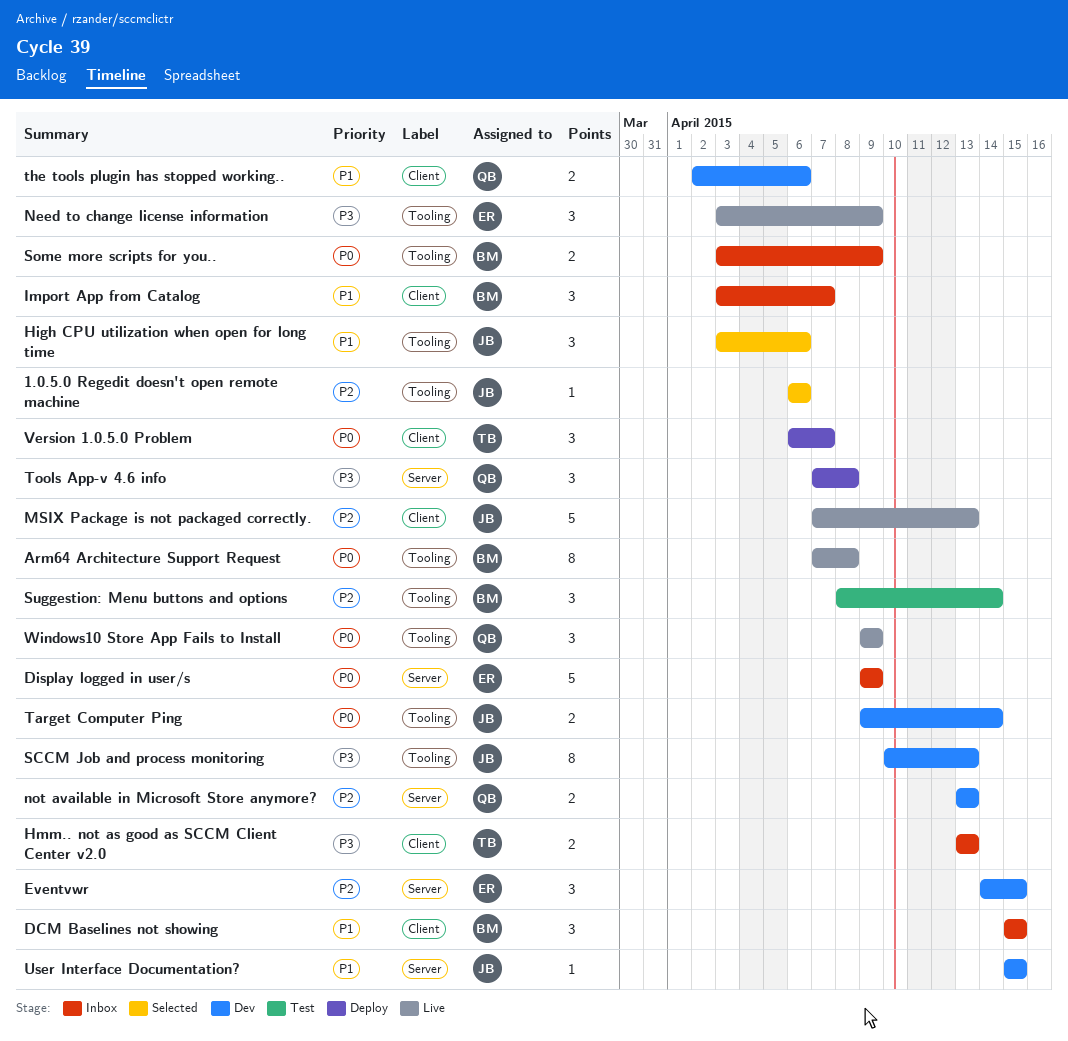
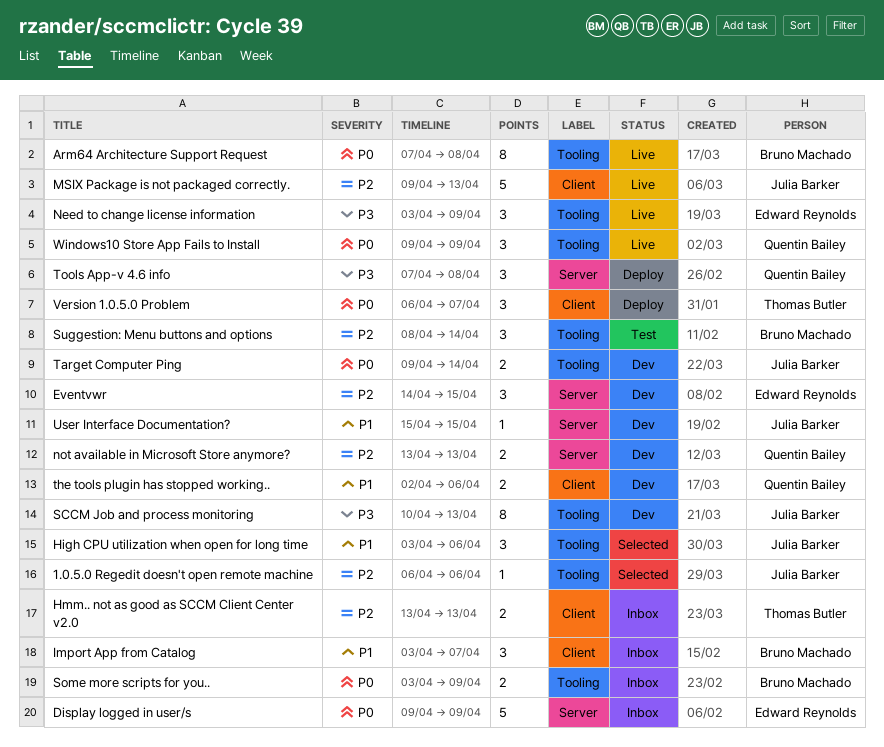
DCM Baselines not showing: present -> none
Hmm.. not as good as SCCM Client Center v2.0, priority: P3 -> P2
MSIX Package is not packaged correctly., start: Apr 7 -> Apr 9

